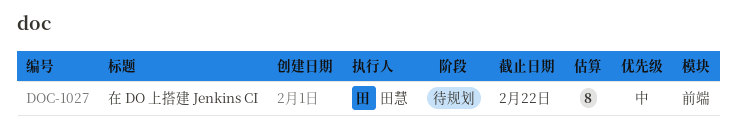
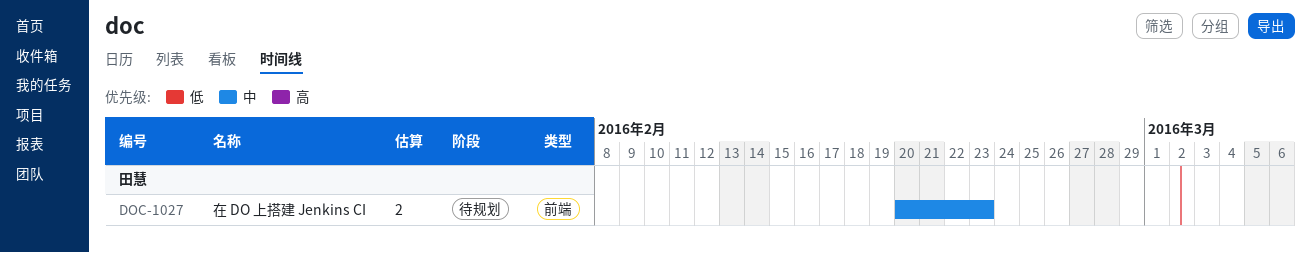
DOC-1027, estimate: 8 -> 2
DOC-1027, due: Feb 22 -> Feb 23

